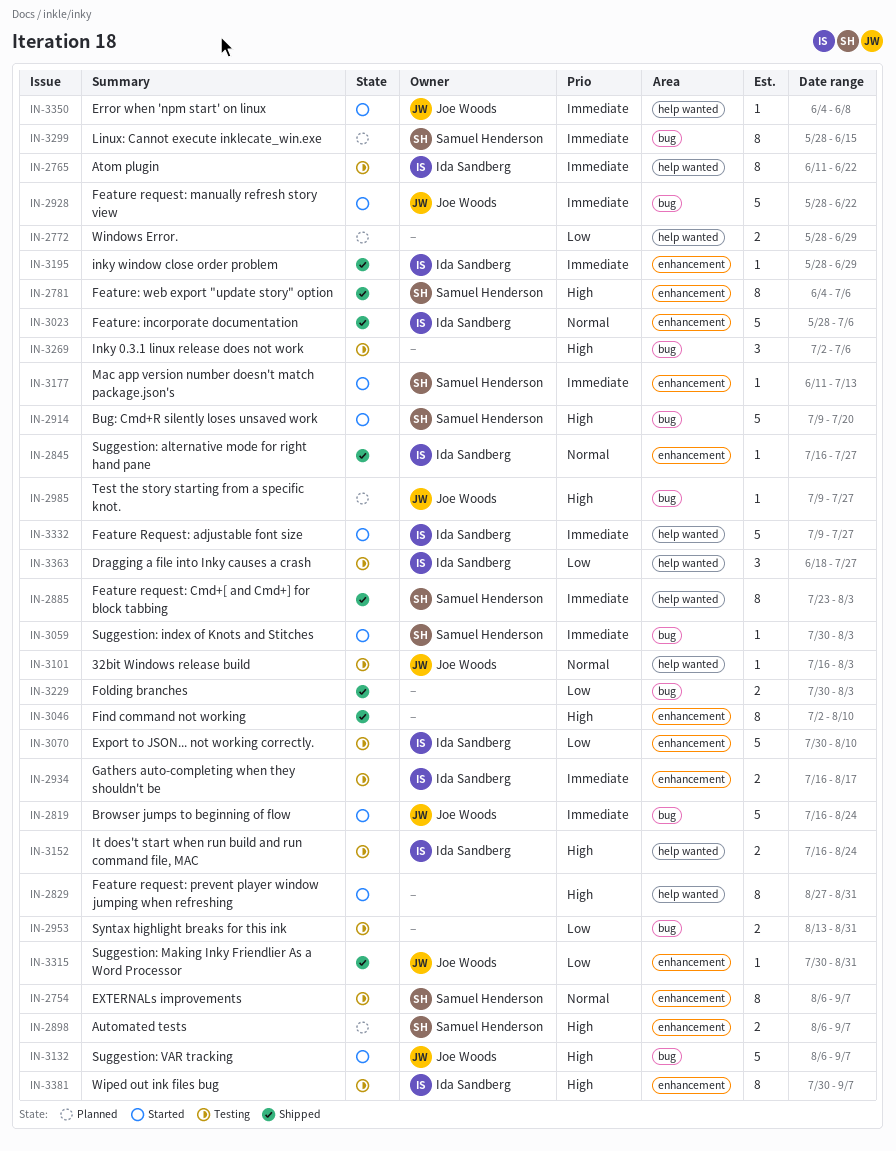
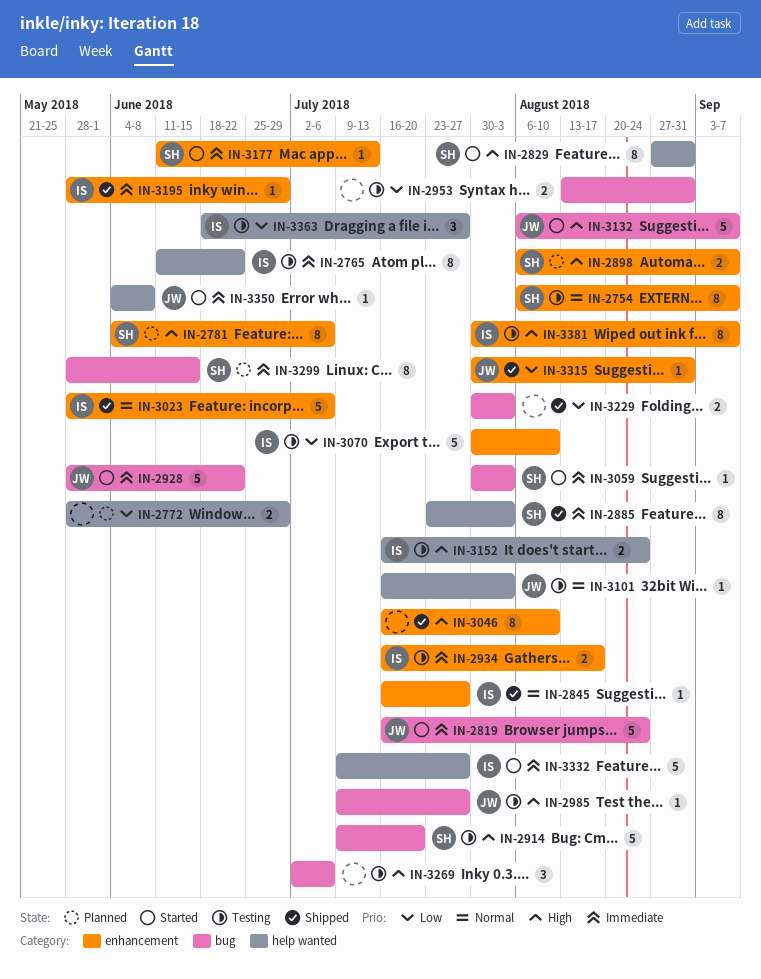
IN-2781, status: Shipped -> Planned
IN-2829, owner: none -> Samuel Henderson
IN-2914, status: Started -> Testing
IN-2985, status: Planned -> Testing
IN-3046, start: Jul 2 -> Jul 16

